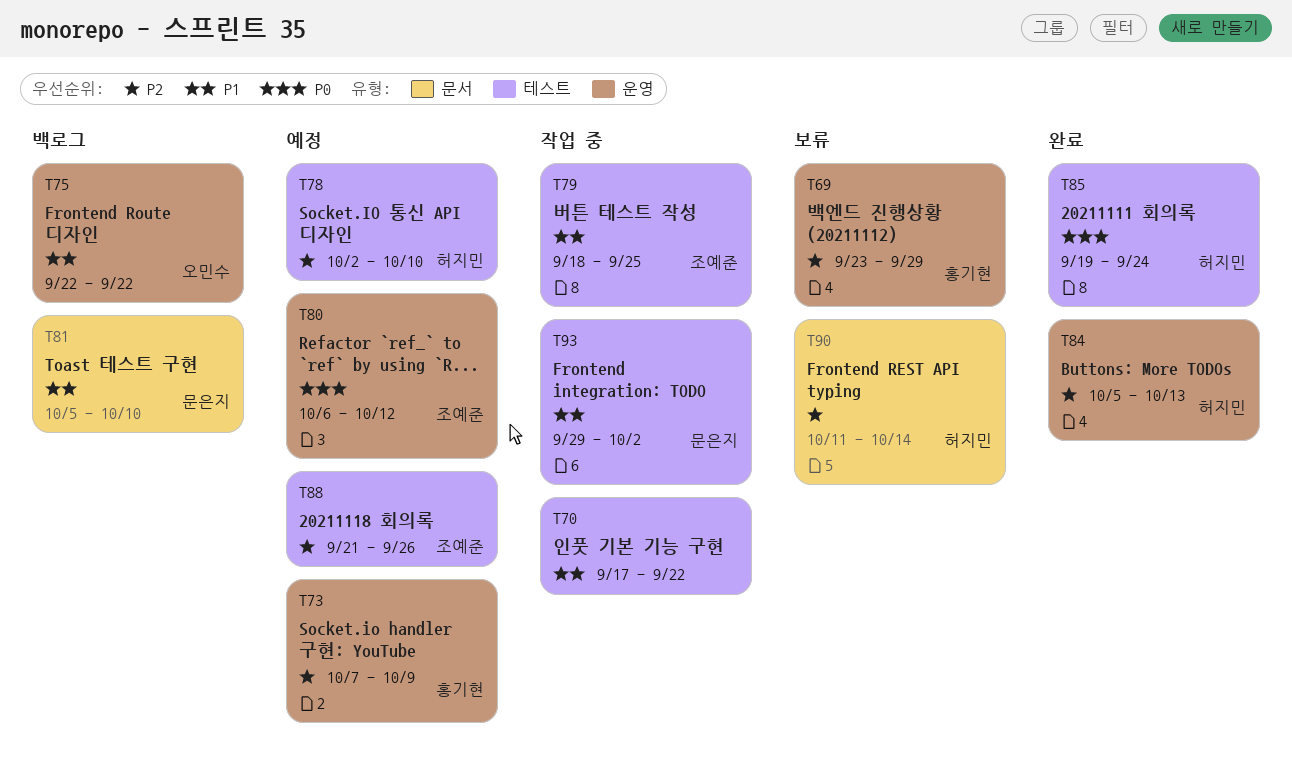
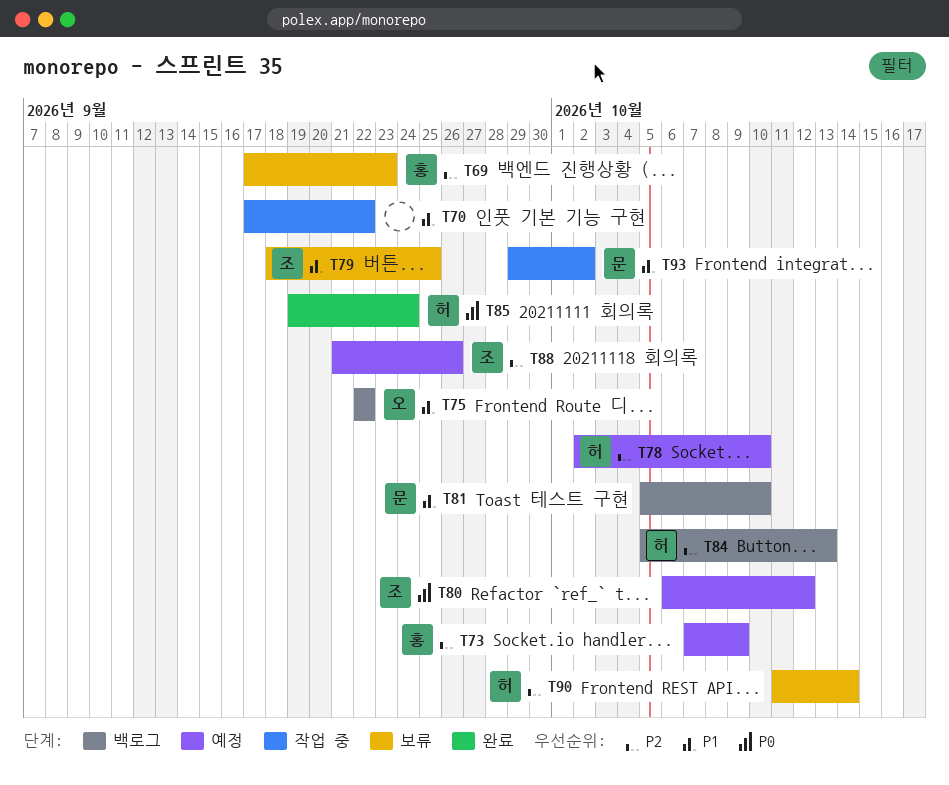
T69, start: Sep 23 -> Sep 17
T69, due: Sep 29 -> Sep 23
T79, status: 작업 중 -> 보류
T84, status: 완료 -> 백로그

